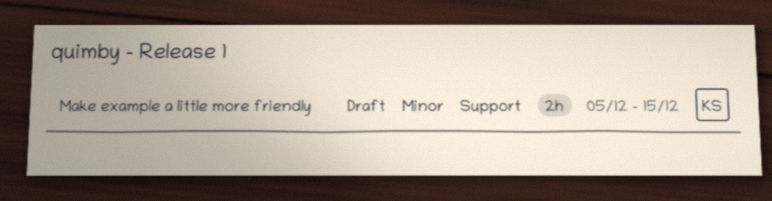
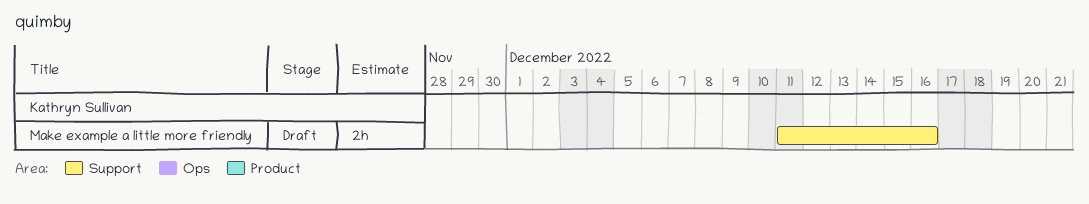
Make example a little more friendly, start: Dec 5 -> Dec 11
Make example a little more friendly, due: Dec 15 -> Dec 16

